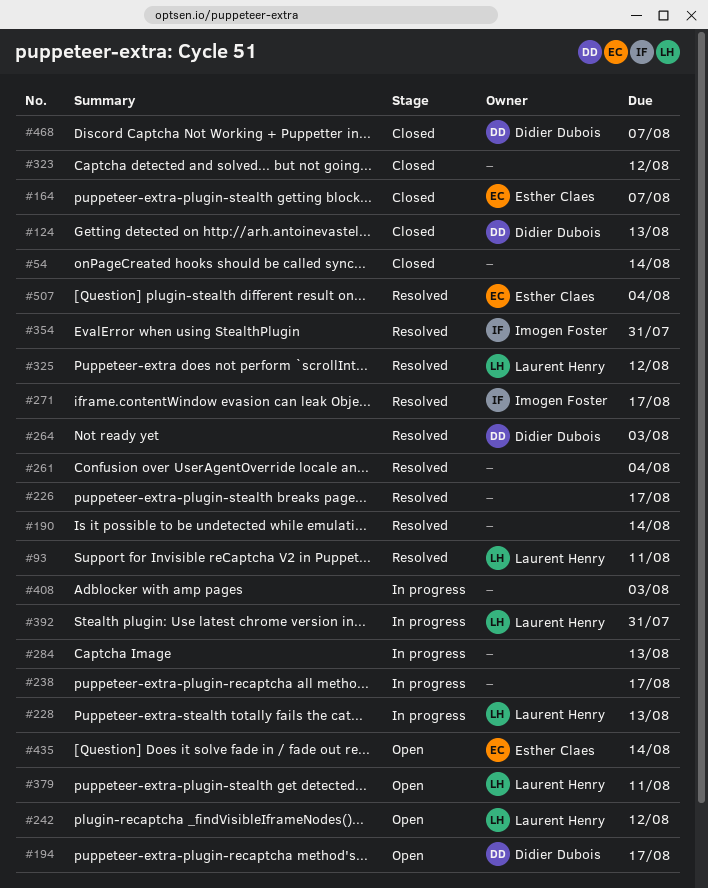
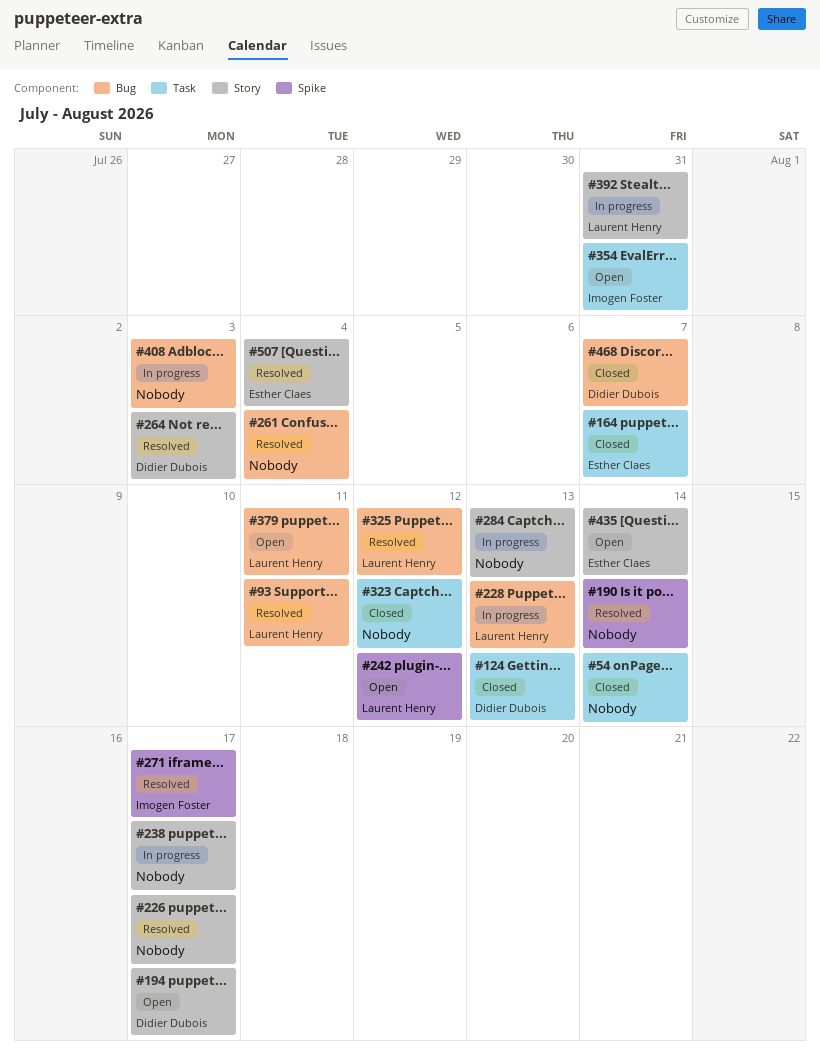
#354, status: Resolved -> Open

